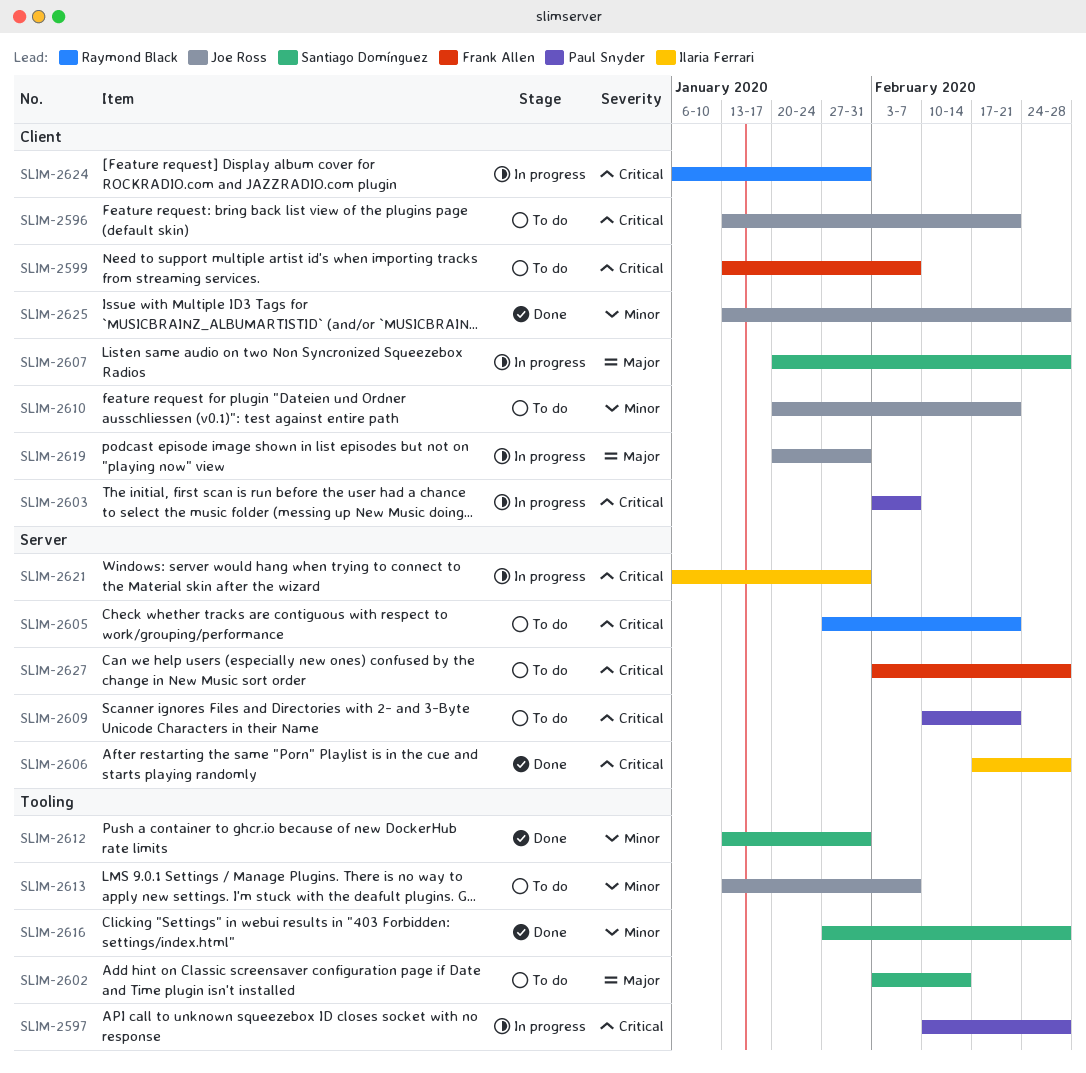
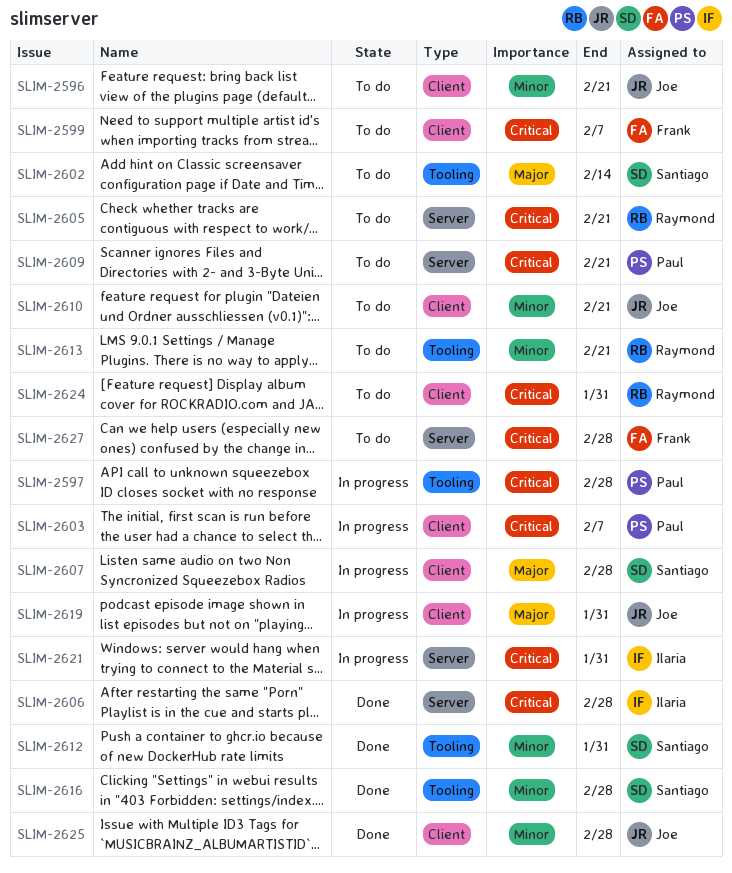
SLIM-2596, priority: Critical -> Minor
SLIM-2613, owner: Joe Ross -> Raymond Black
SLIM-2613, due: Feb 7 -> Feb 21
SLIM-2624, status: In progress -> To do

